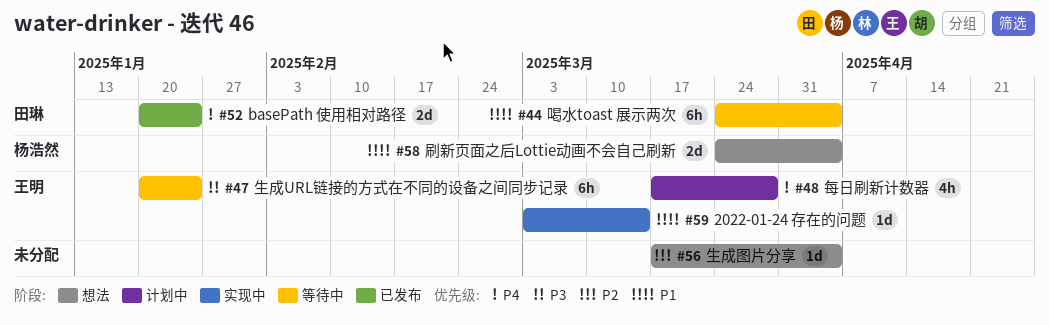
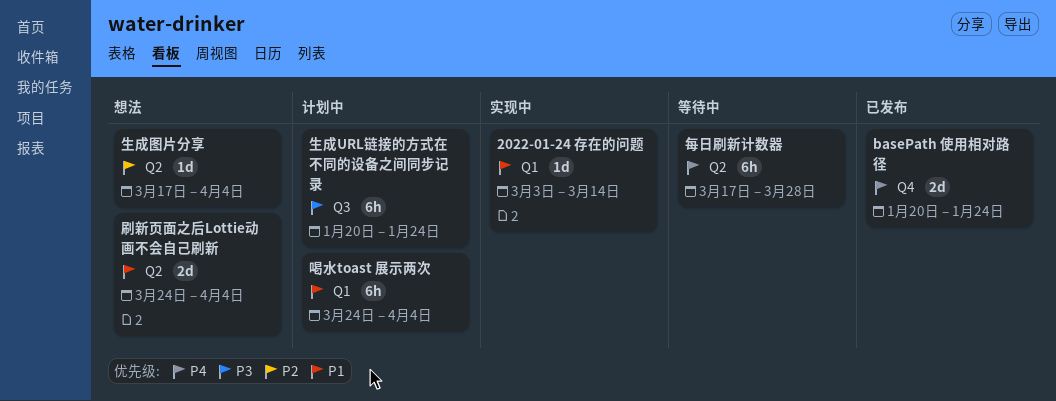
喝水toast 展示两次, status: 等待中 -> 计划中
每日刷新计数器, status: 计划中 -> 等待中
每日刷新计数器, estimate: 4h -> 6h
生成URL链接的方式在不同的设备之间同步记录, status: 等待中 -> 计划中

